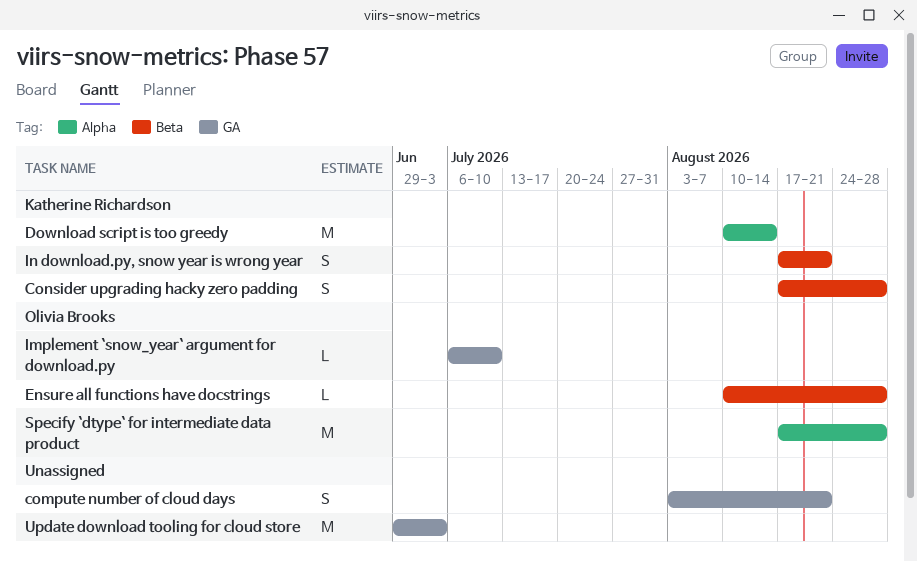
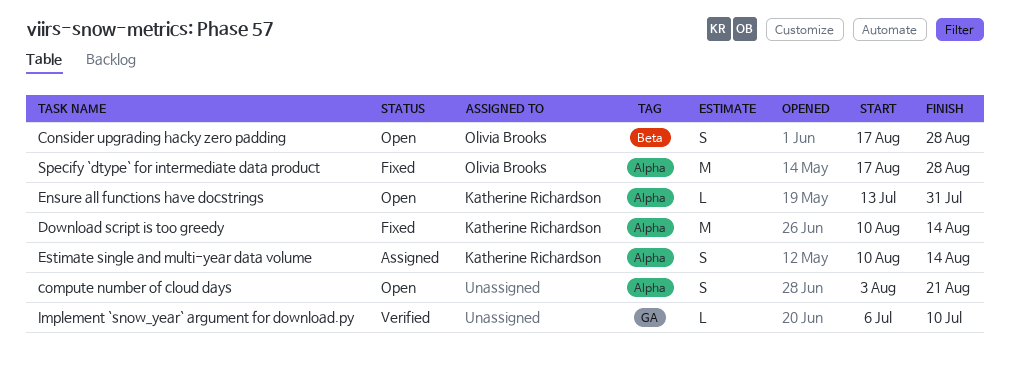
compute number of cloud days, label: GA -> Alpha
Consider upgrading hacky zero padding, owner: Katherine Richardson -> Olivia Brooks
Ensure all functions have docstrings, owner: Olivia Brooks -> Katherine Richardson
Ensure all functions have docstrings, label: Beta -> Alpha
Ensure all functions have docstrings, start: Aug 10 -> Jul 13
Ensure all functions have docstrings, due: Aug 28 -> Jul 31
Estimate single and multi-year data volume: none -> present
Implement `snow_year` argument for download.py, owner: Olivia Brooks -> none
In download.py, snow year is wrong year: present -> none
Update download tooling for cloud store: present -> none

